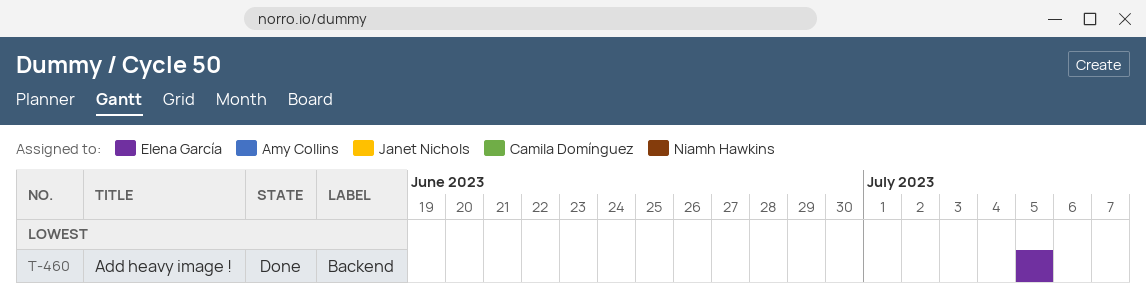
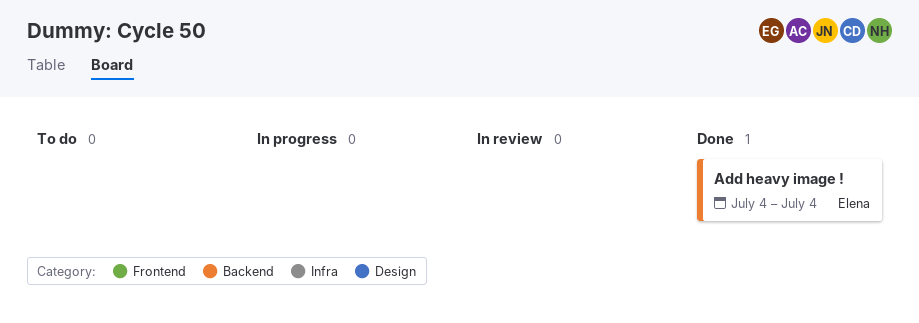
Add heavy image !, start: Jul 5 -> Jul 4
Add heavy image !, due: Jul 5 -> Jul 4

